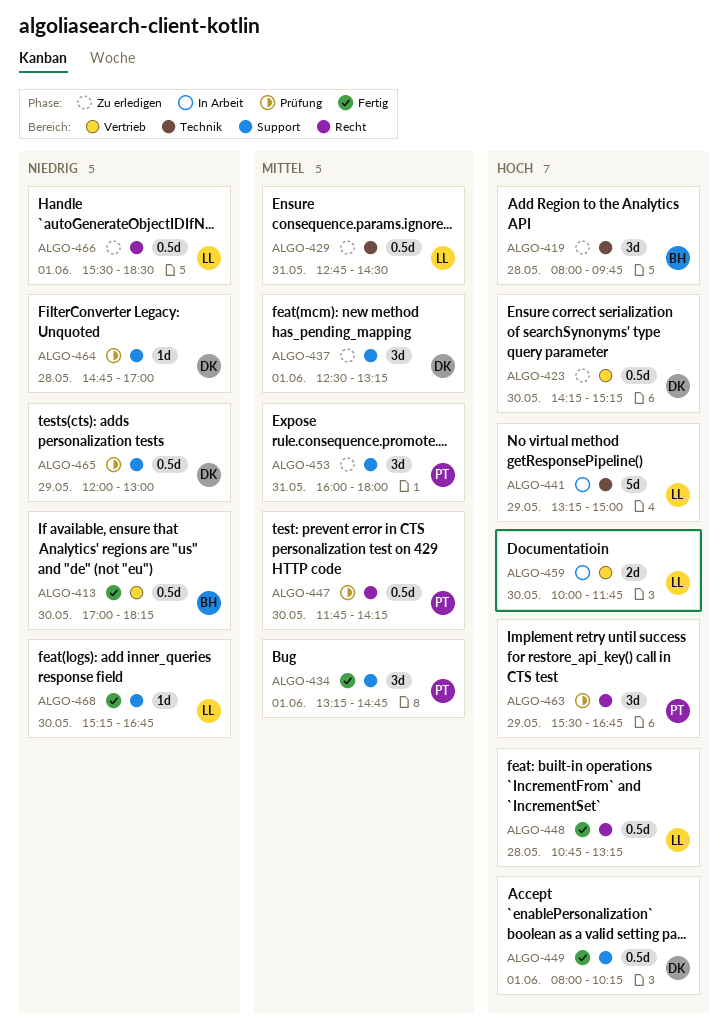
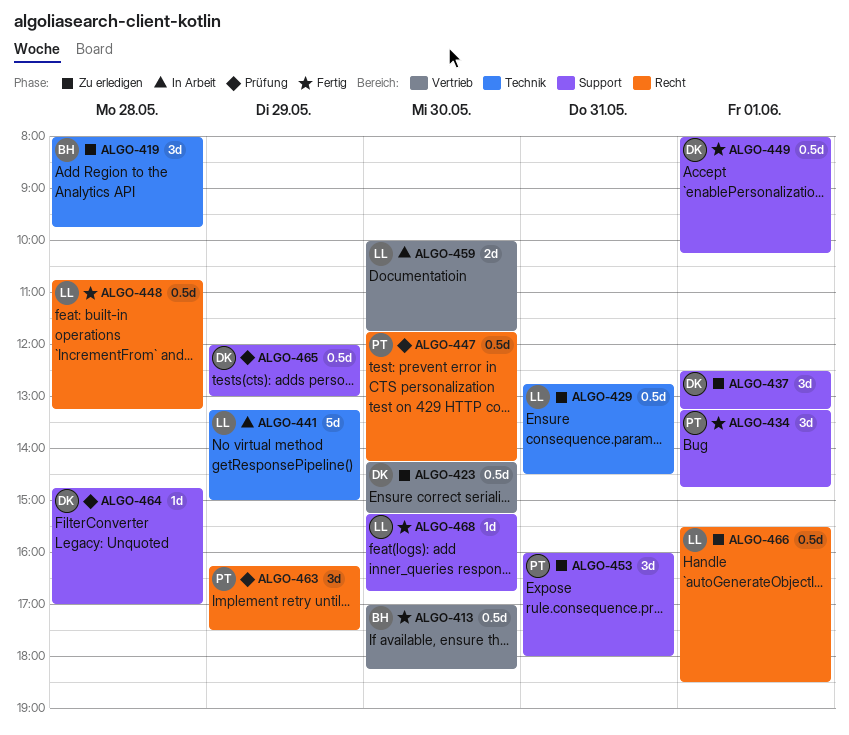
ALGO-463, begins: 15:30 -> 16:15
ALGO-463, ends: 16:45 -> 17:30

